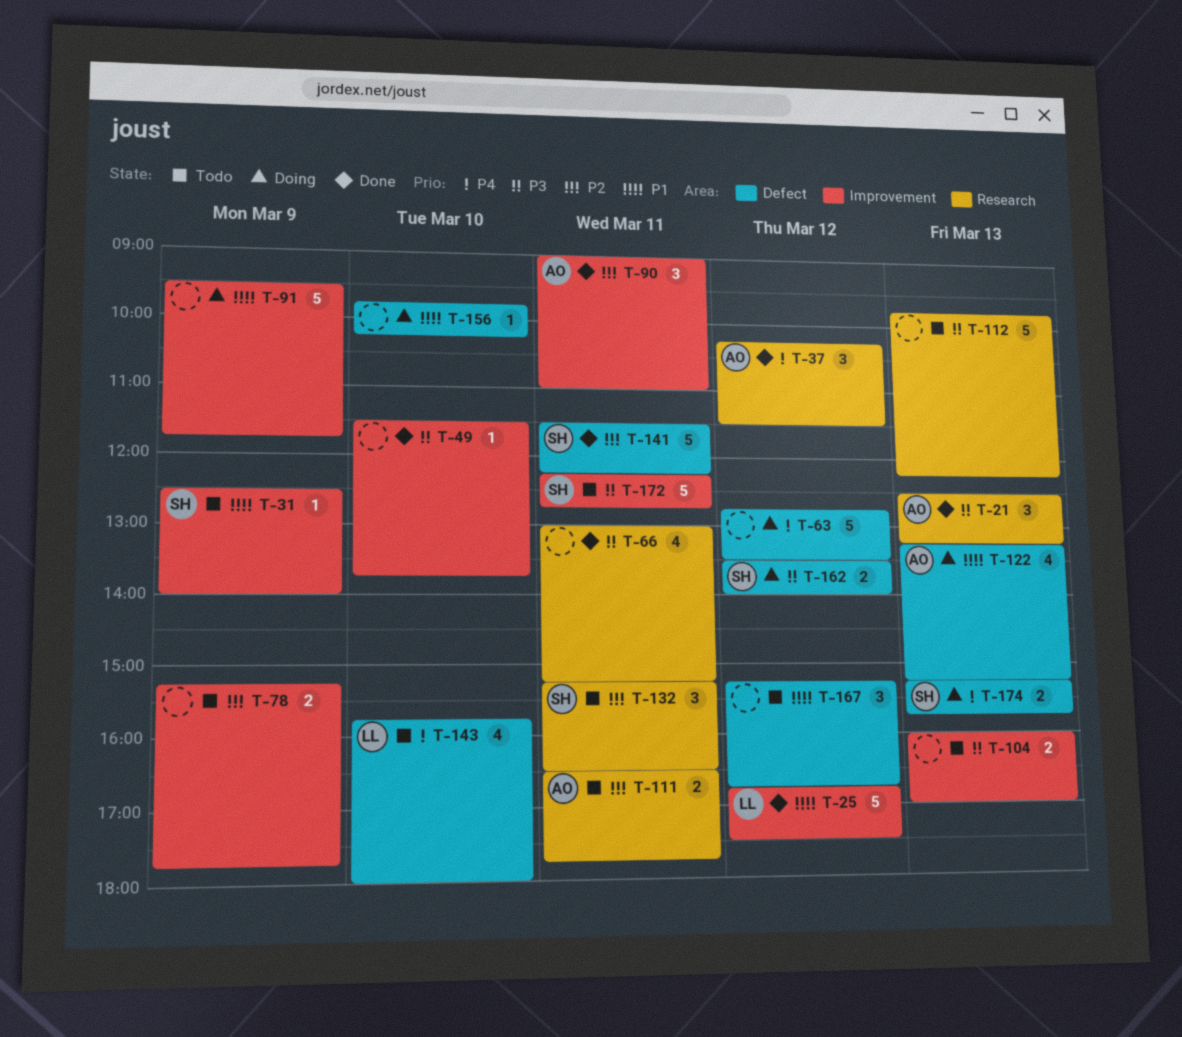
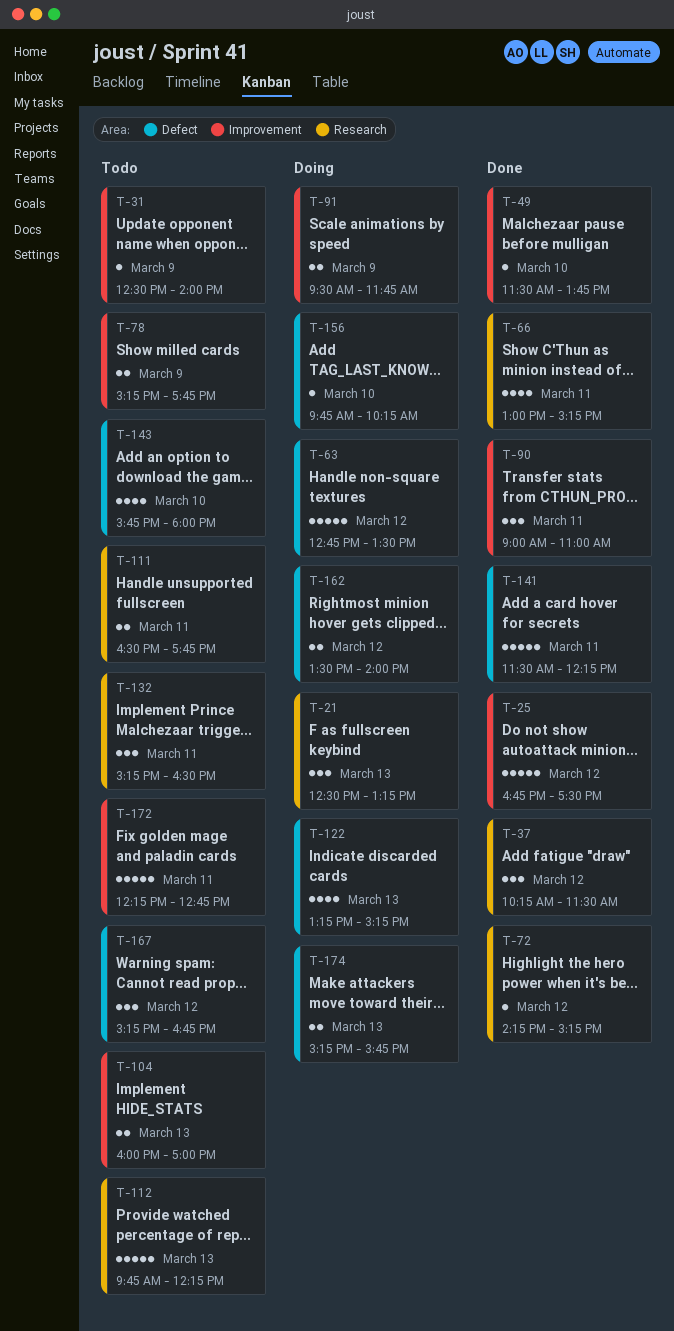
T-21, status: Done -> Doing
T-72: none -> present
T-91, estimate: 5 -> 2

